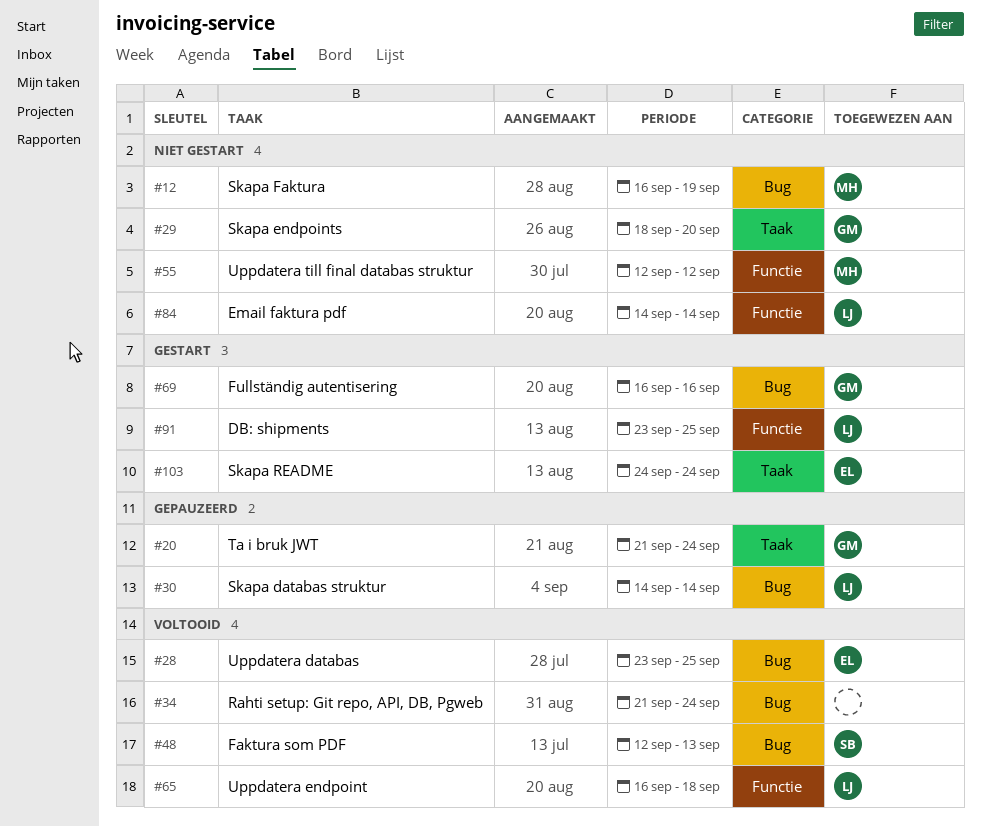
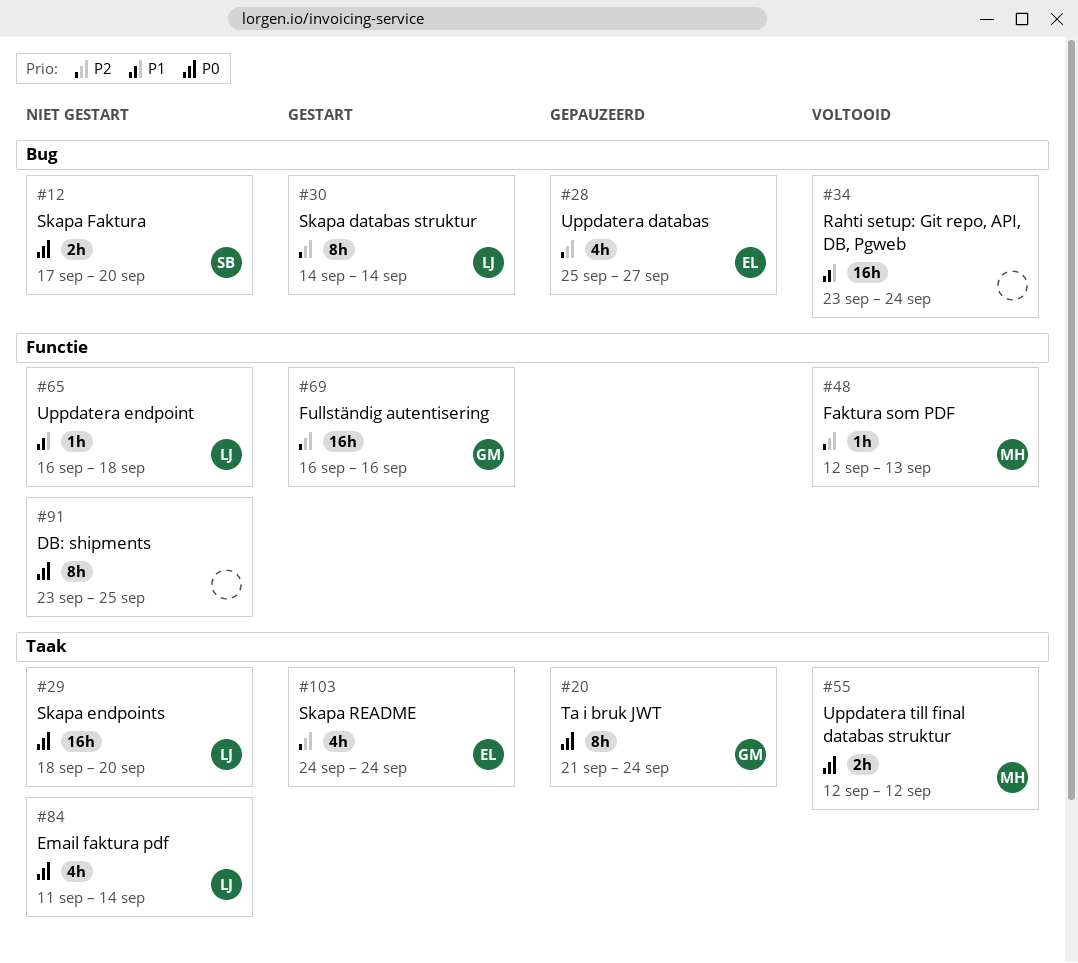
#12, owner: MH -> SB
#12, start: Sep 16 -> Sep 17
#12, due: Sep 19 -> Sep 20
#28, status: Voltooid -> Gepauzeerd
#28, start: Sep 23 -> Sep 25
#28, due: Sep 25 -> Sep 27
#29, owner: GM -> LJ
#30, status: Gepauzeerd -> Gestart
#34, start: Sep 21 -> Sep 23
#48, owner: SB -> MH
#48, label: Bug -> Functie
#55, status: Niet gestart -> Voltooid
#55, label: Functie -> Taak
#65, status: Voltooid -> Niet gestart
#69, label: Bug -> Functie
#84, label: Functie -> Taak
#84, start: Sep 14 -> Sep 11
#91, status: Gestart -> Niet gestart
#91, owner: LJ -> none

